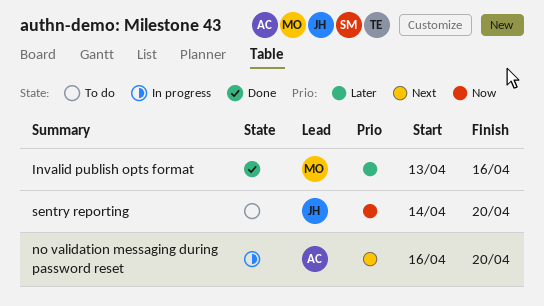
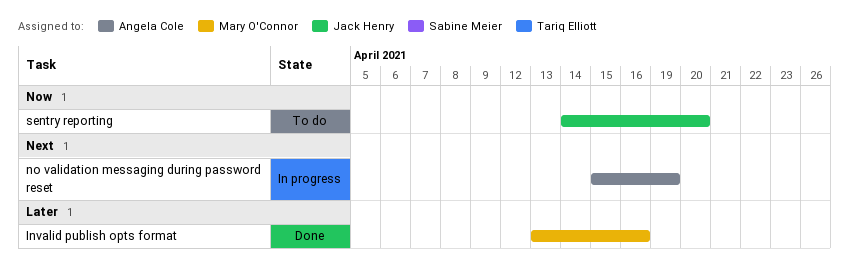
no validation messaging during password reset, start: Apr 16 -> Apr 15
no validation messaging during password reset, due: Apr 20 -> Apr 19

